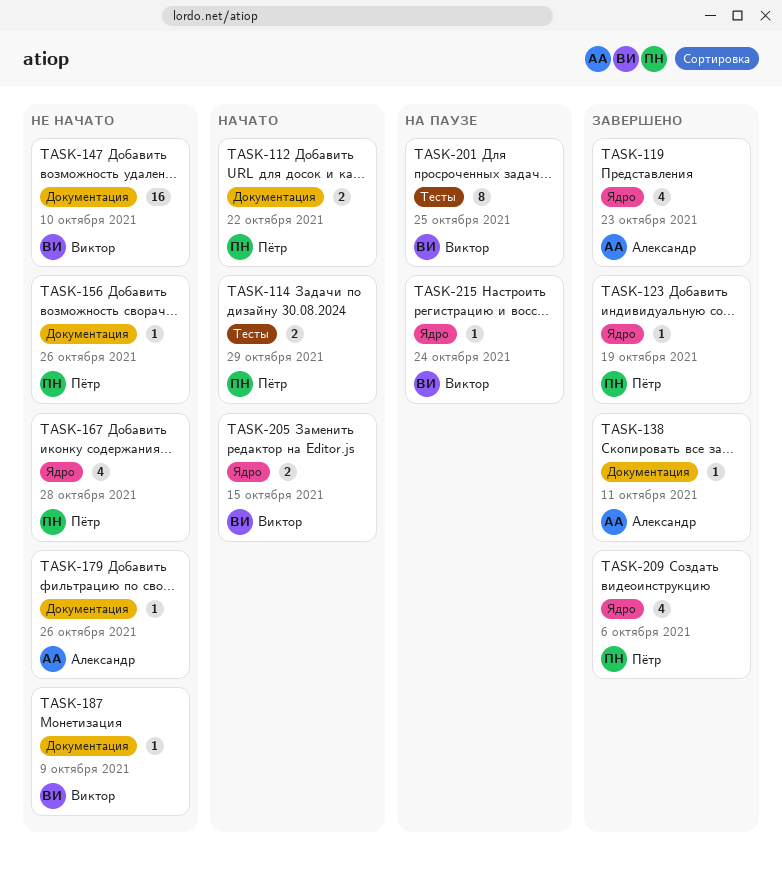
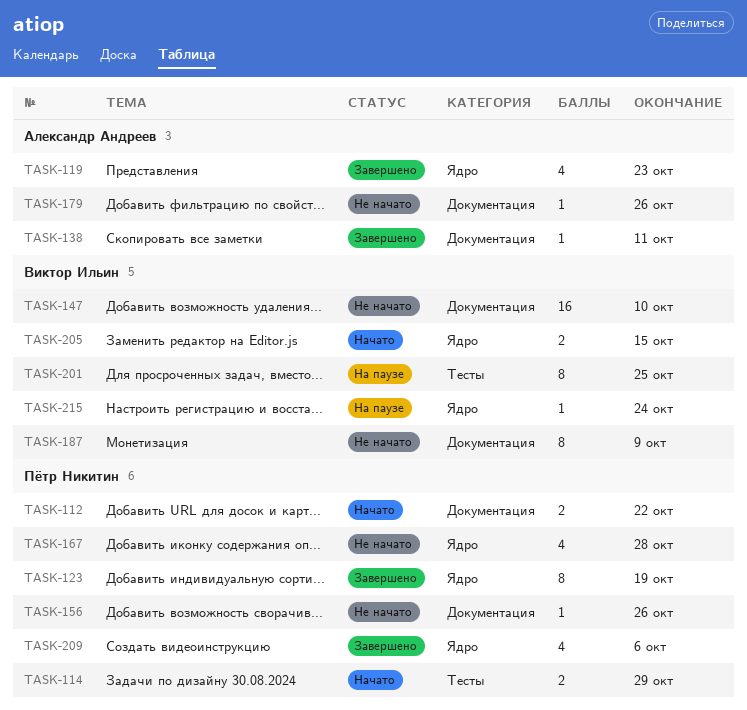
TASK-123, estimate: 1 -> 8
TASK-187, estimate: 1 -> 8

